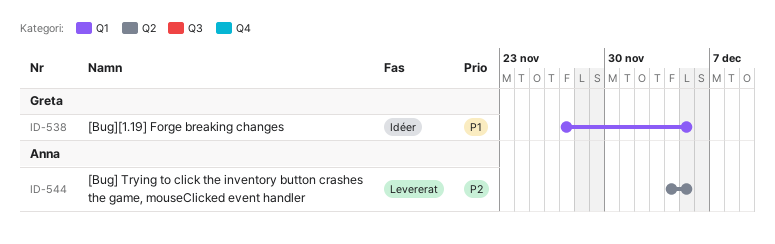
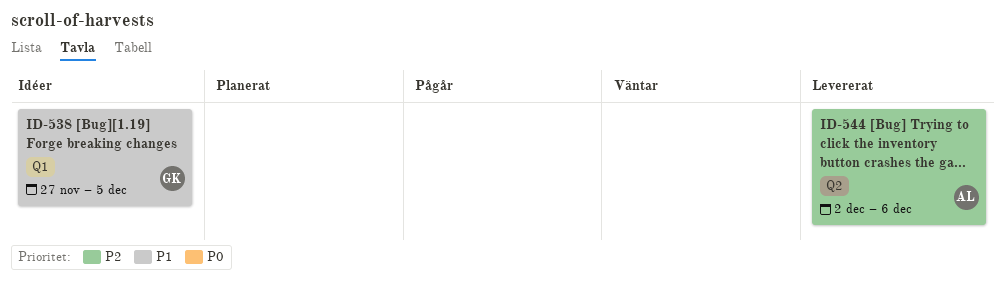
ID-544, start: Dec 4 -> Dec 2
ID-544, due: Dec 5 -> Dec 6

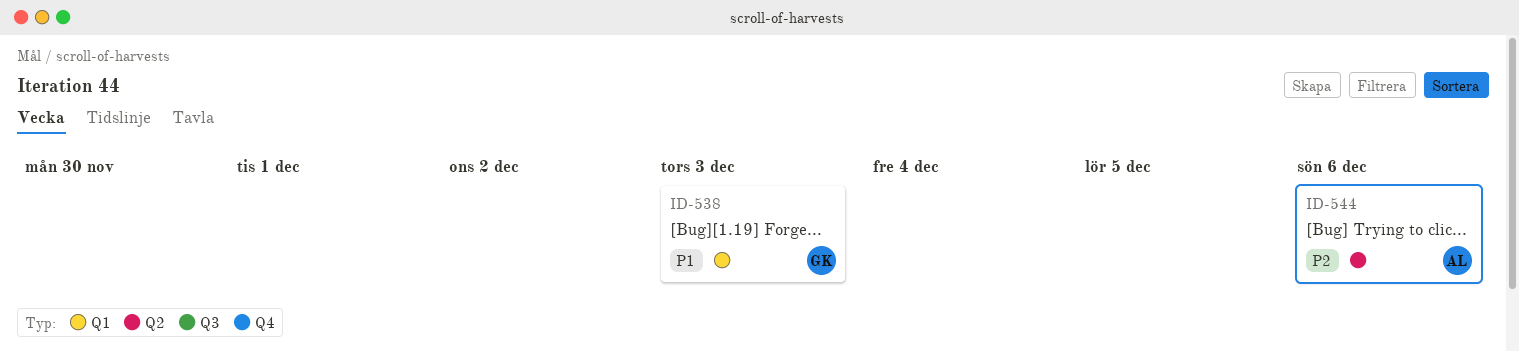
ID-538, due: Dec 5 -> Dec 3

